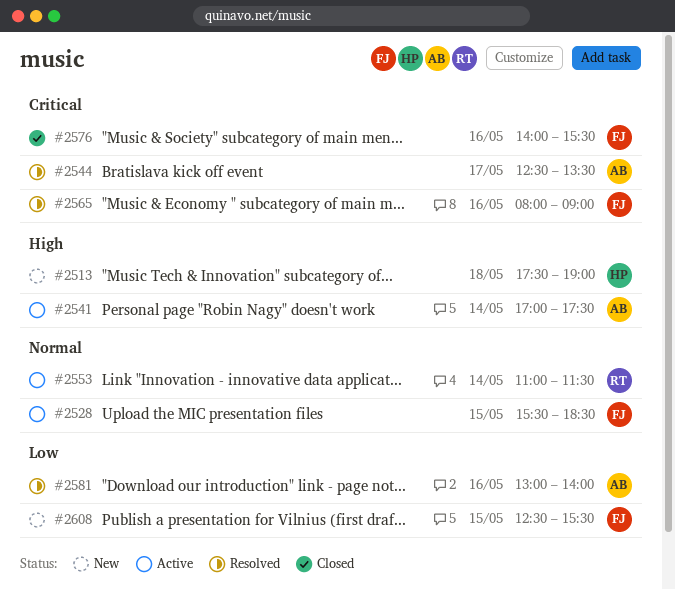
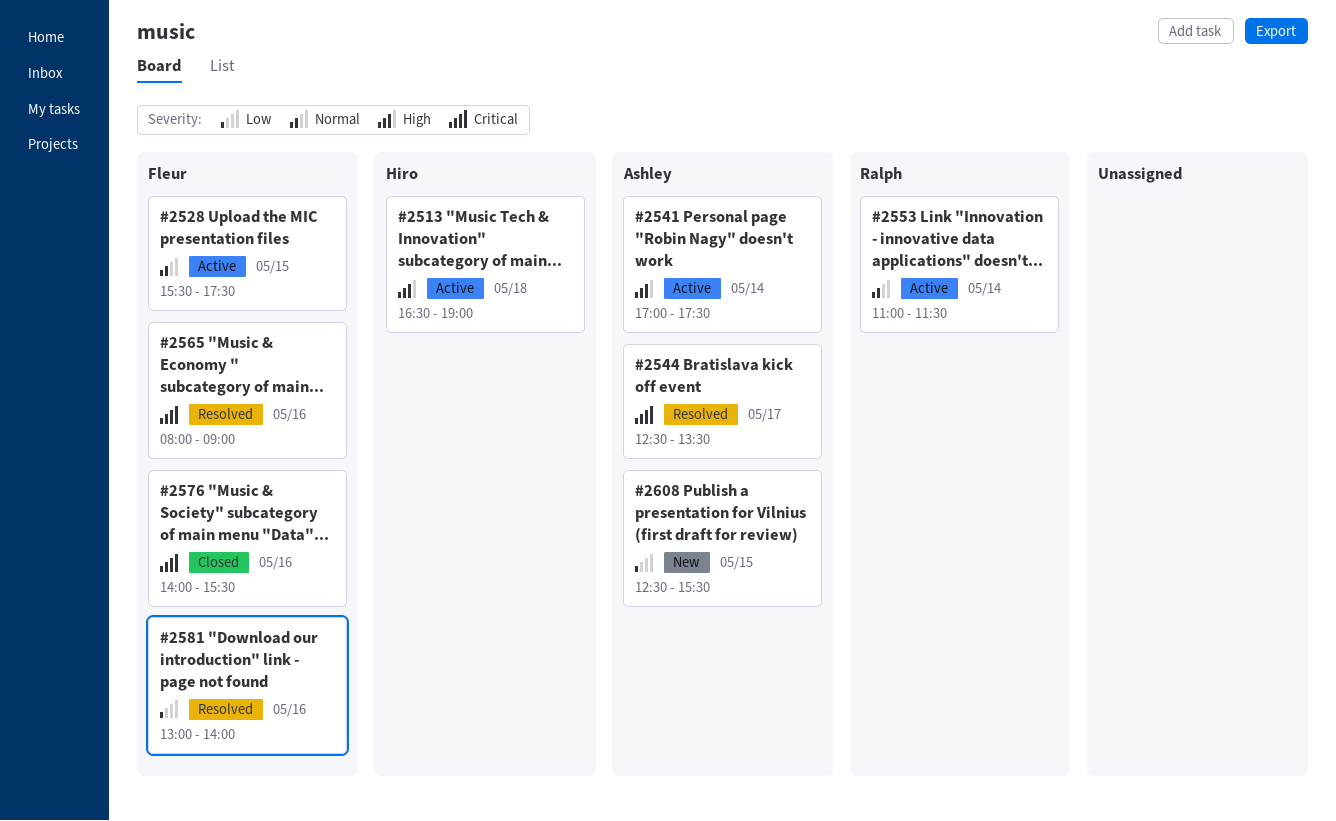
#2513, status: New -> Active
#2513, begins: 17:30 -> 16:30
#2528, ends: 18:30 -> 17:30
#2581, owner: Ashley -> Fleur
#2608, owner: Fleur -> Ashley

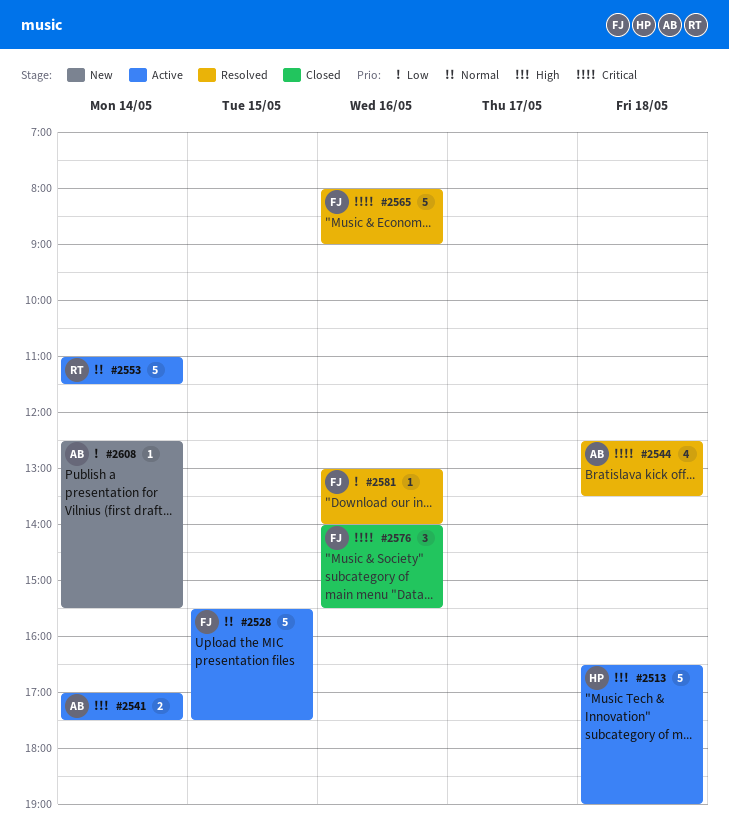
#2544, day: May 17 -> May 18
#2608, day: May 15 -> May 14

